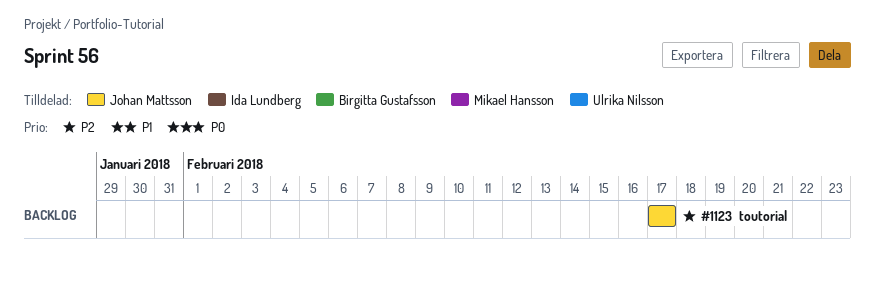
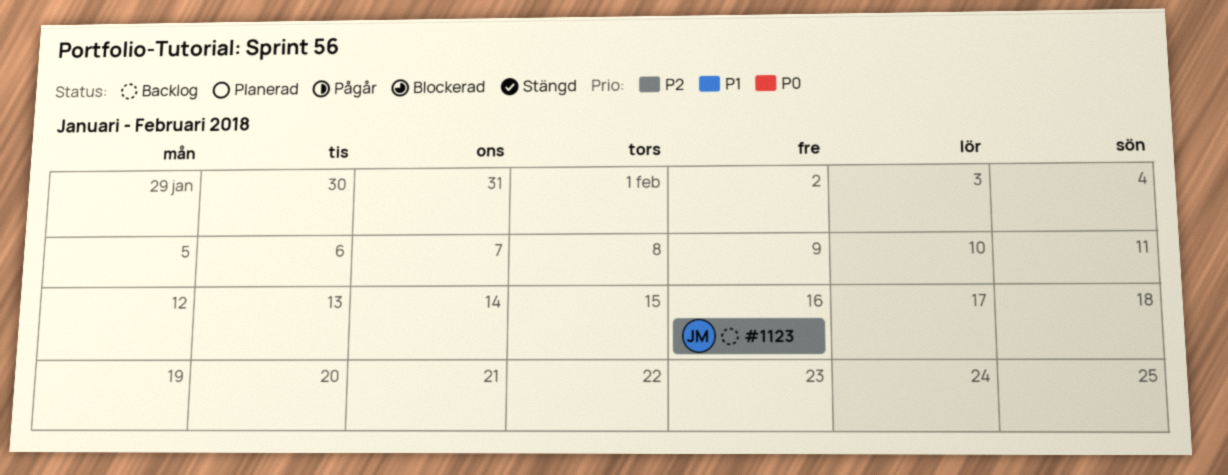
#1123, start: Feb 17 -> Feb 16
#1123, due: Feb 17 -> Feb 16

